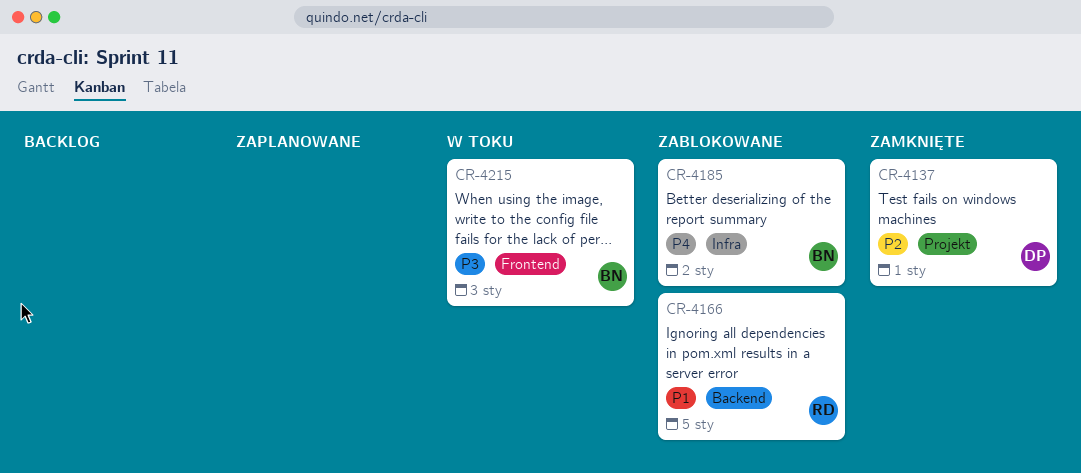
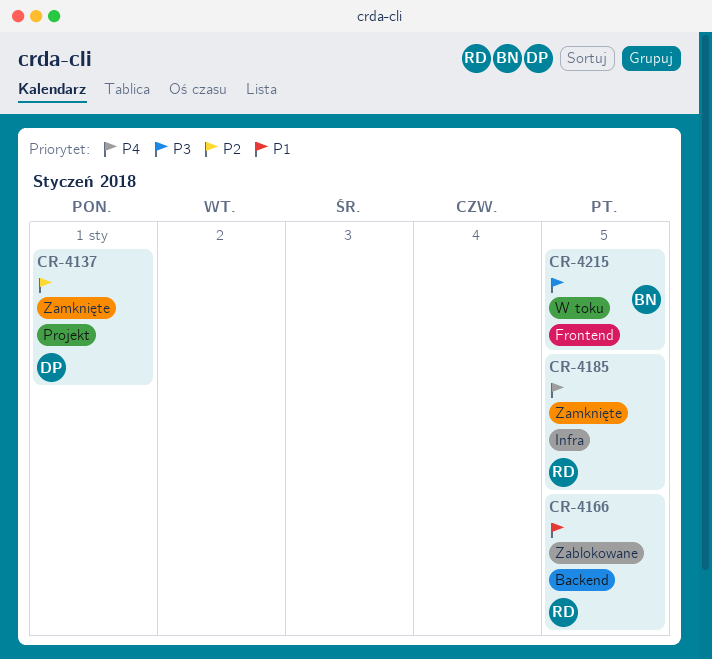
CR-4185, status: Zablokowane -> Zamknięte
CR-4185, owner: BN -> RD
CR-4185, due: Jan 2 -> Jan 5
CR-4215, due: Jan 3 -> Jan 5

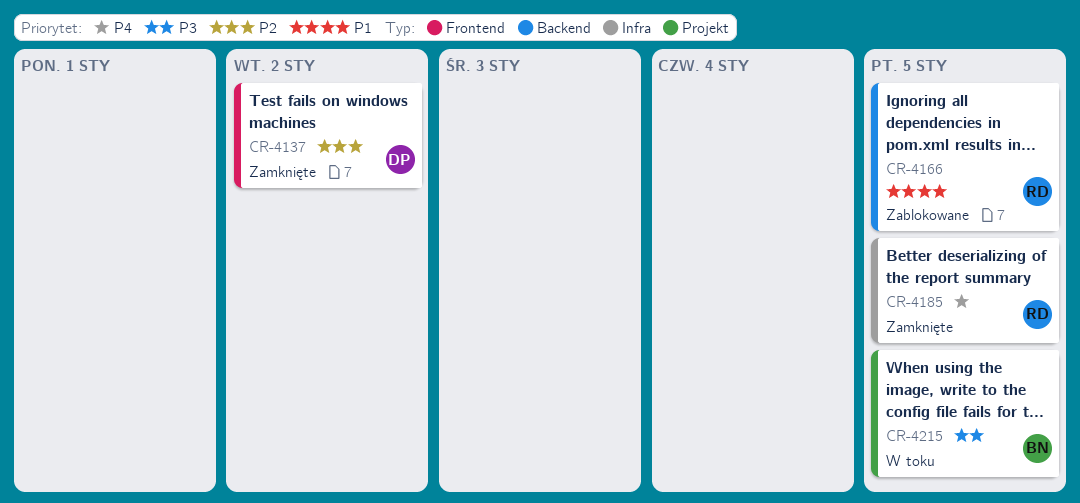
CR-4137, label: Projekt -> Frontend
CR-4137, due: Jan 1 -> Jan 2
CR-4215, label: Frontend -> Projekt

